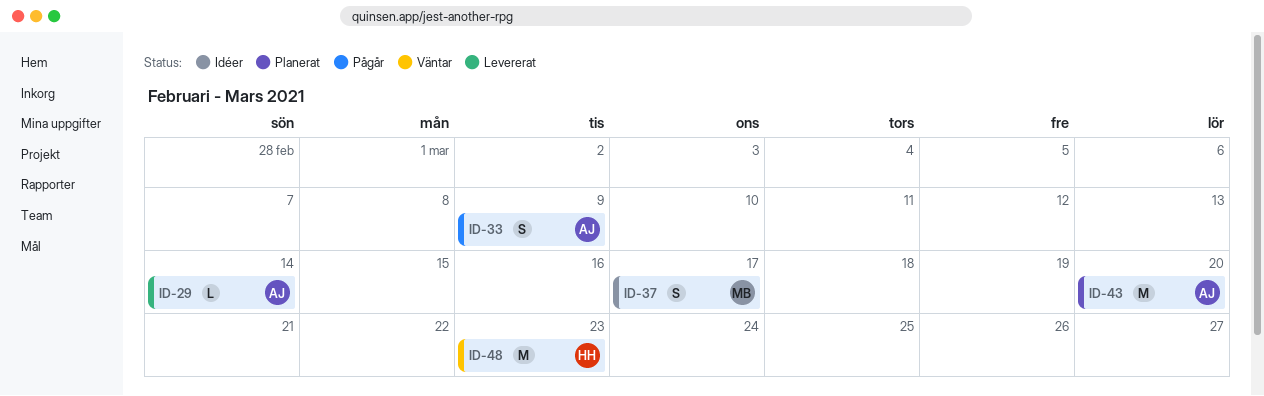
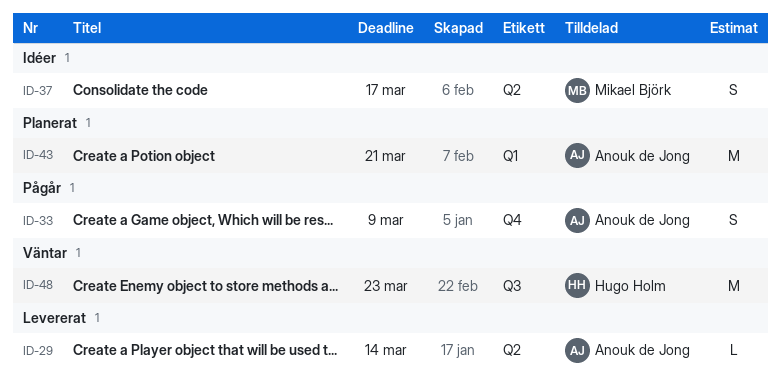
ID-43, due: Mar 20 -> Mar 21

